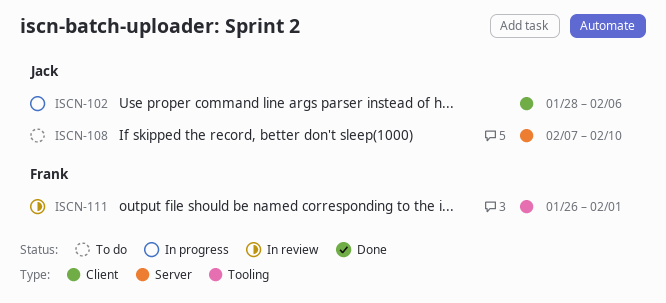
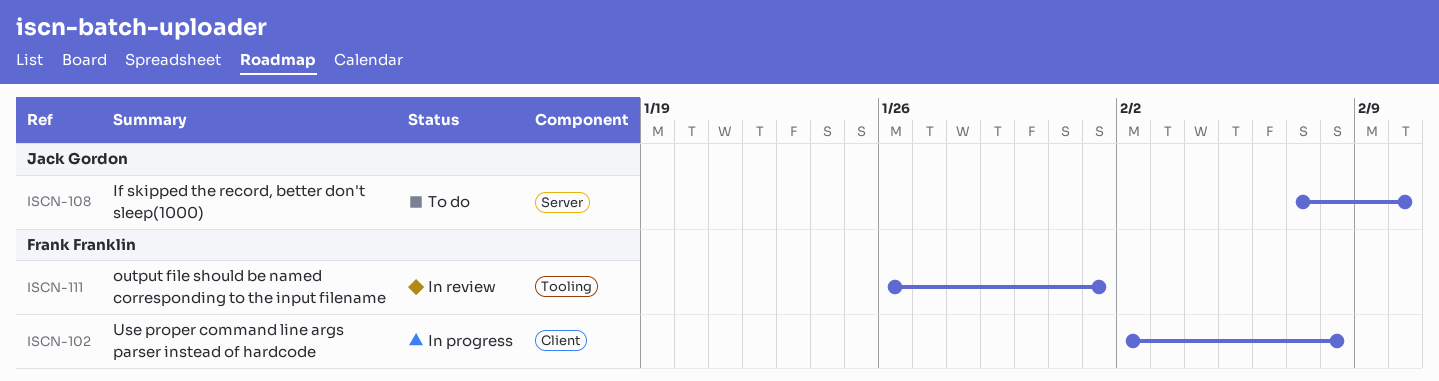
ISCN-102, owner: Jack Gordon -> Frank Franklin
ISCN-102, start: Jan 28 -> Feb 2
ISCN-102, due: Feb 6 -> Feb 8

